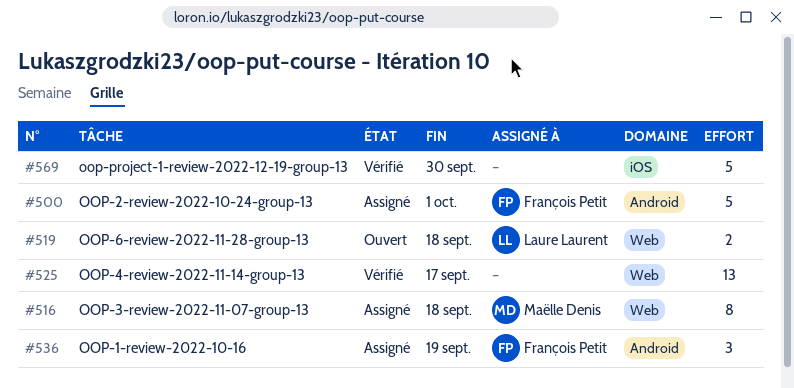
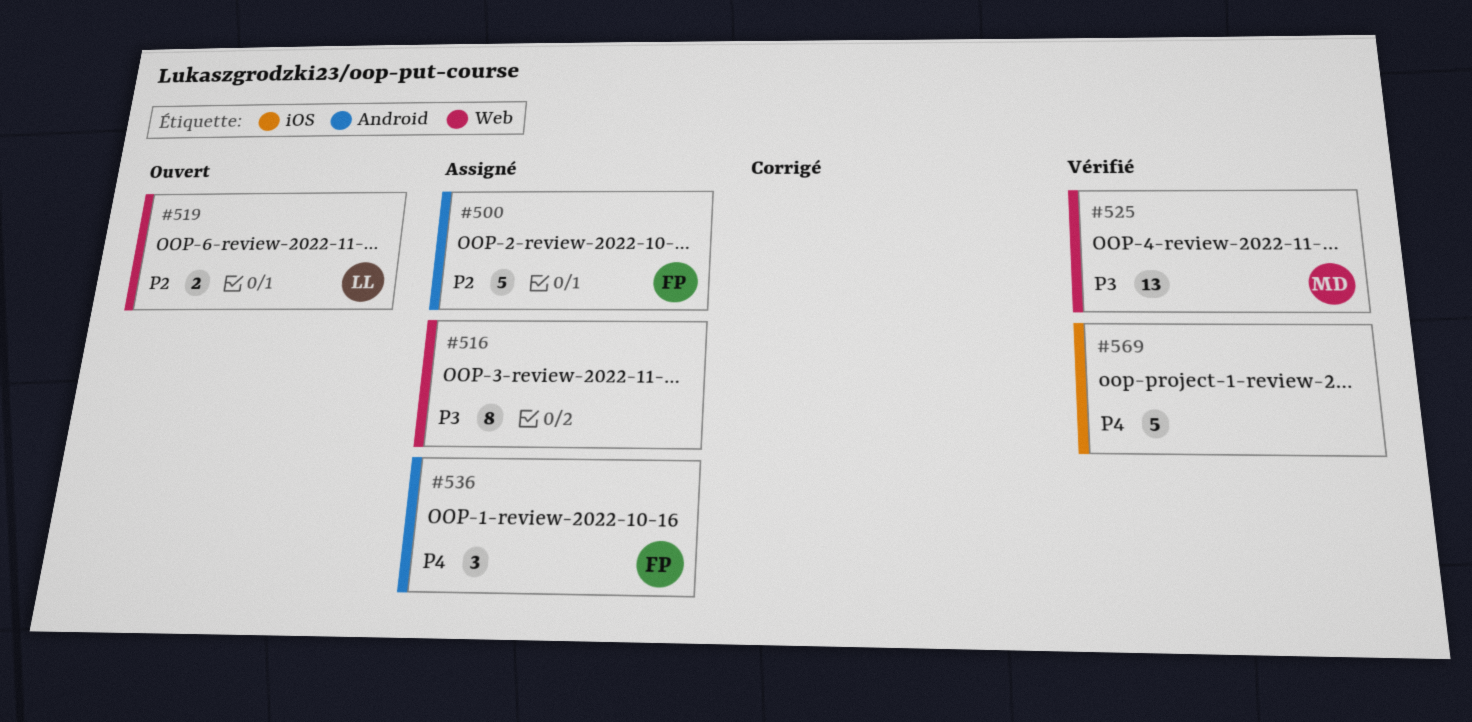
#516, owner: Maëlle Denis -> none
#525, owner: none -> Maëlle Denis

